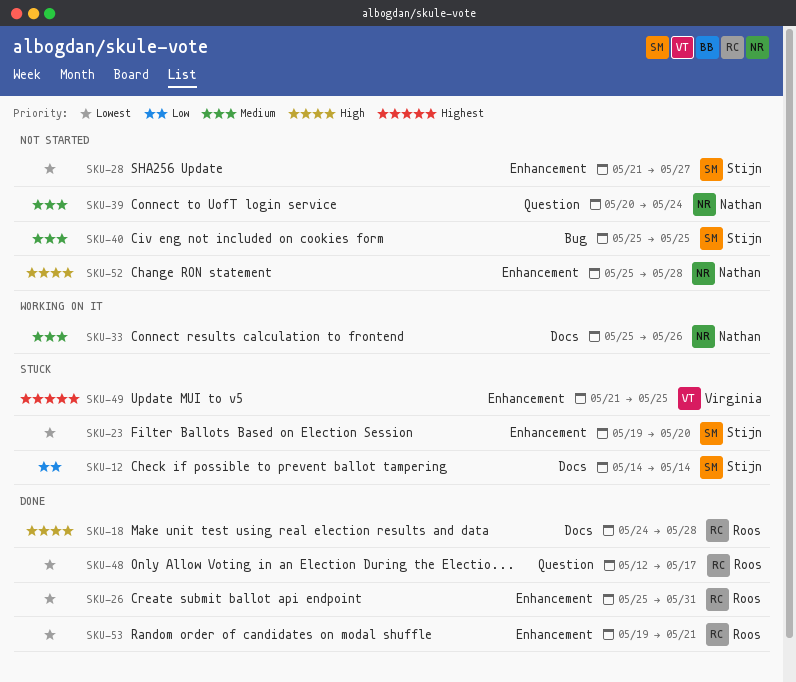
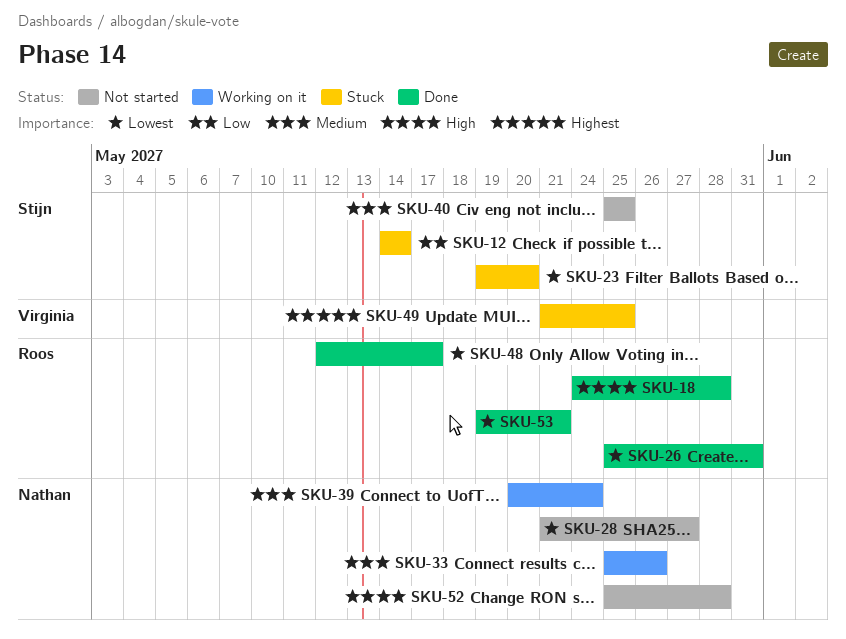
SKU-28, owner: Stijn -> Nathan
SKU-39, status: Not started -> Working on it

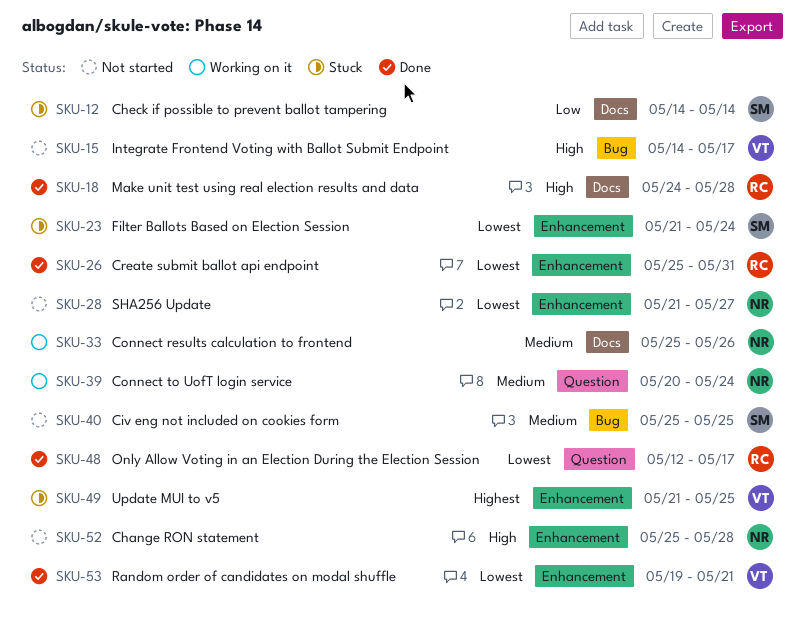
SKU-15: none -> present
SKU-23, start: May 19 -> May 21
SKU-23, due: May 20 -> May 24
SKU-53, owner: Roos -> Virginia

